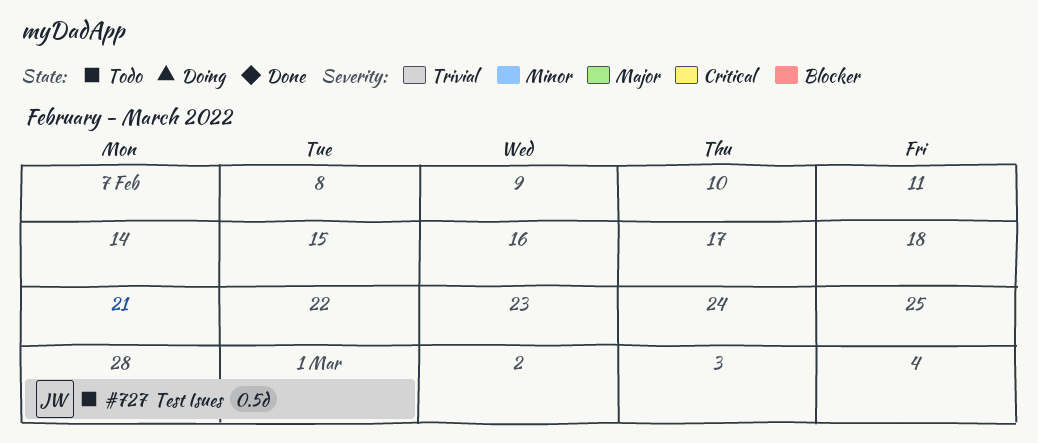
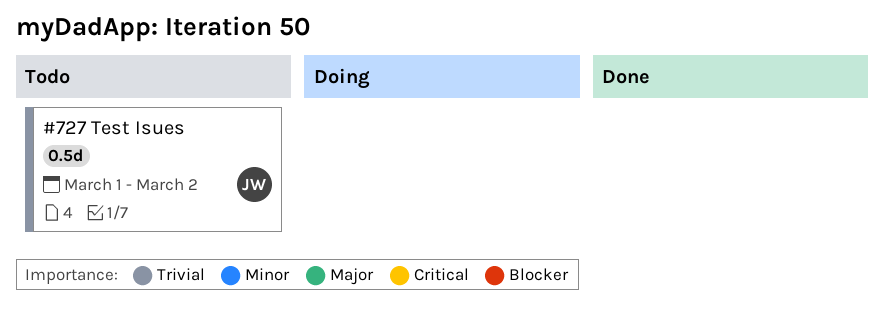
#727, start: Feb 28 -> Mar 1
#727, due: Mar 1 -> Mar 2

